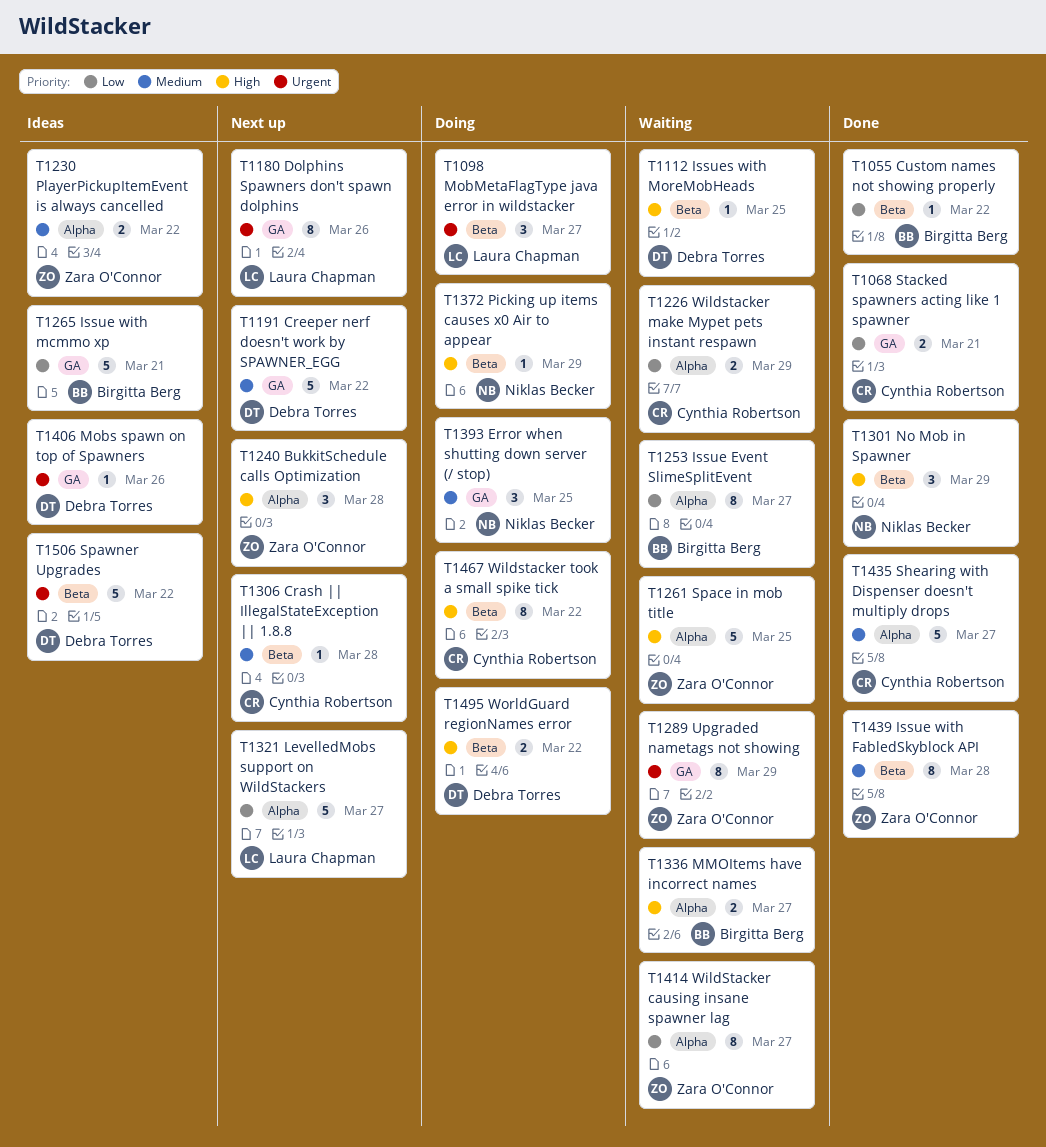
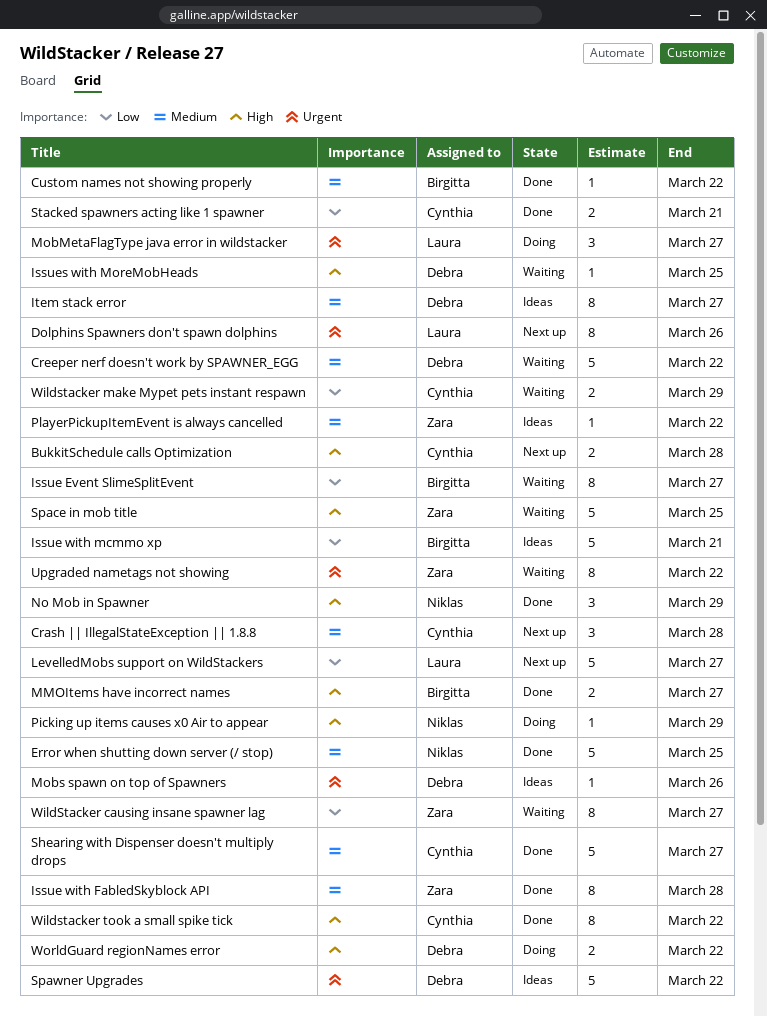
BukkitSchedule calls Optimization, owner: Zara O'Connor -> Cynthia Robertson
BukkitSchedule calls Optimization, estimate: 3 -> 2
Crash || IllegalStateException || 1.8.8, estimate: 1 -> 3
Creeper nerf doesn't work by SPAWNER_EGG, status: Next up -> Waiting
Custom names not showing properly, priority: Low -> Medium
Error when shutting down server (/ stop), status: Doing -> Done
Error when shutting down server (/ stop), estimate: 3 -> 5
Item stack error: none -> present
MMOItems have incorrect names, status: Waiting -> Done
PlayerPickupItemEvent is always cancelled, estimate: 2 -> 1
Upgraded nametags not showing, due: Mar 29 -> Mar 22
Wildstacker took a small spike tick, status: Doing -> Done

